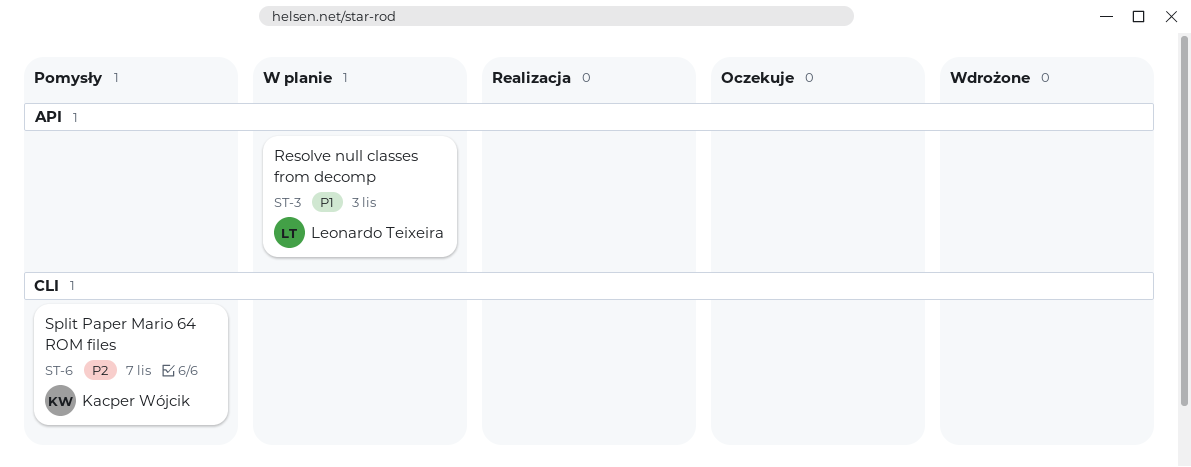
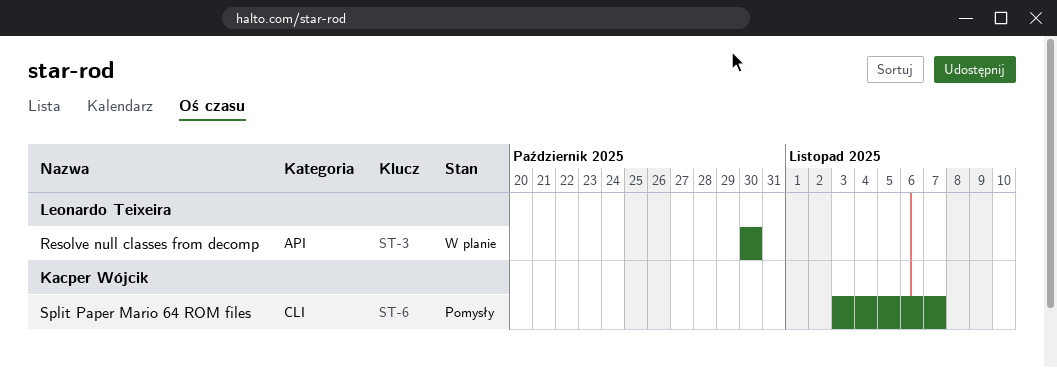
ST-3, due: Nov 3 -> Oct 30

